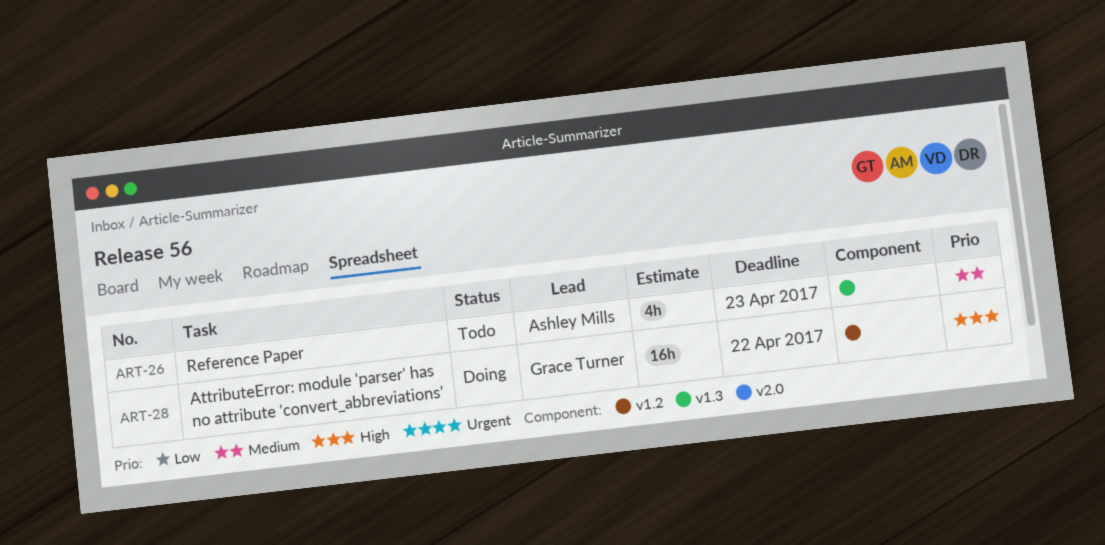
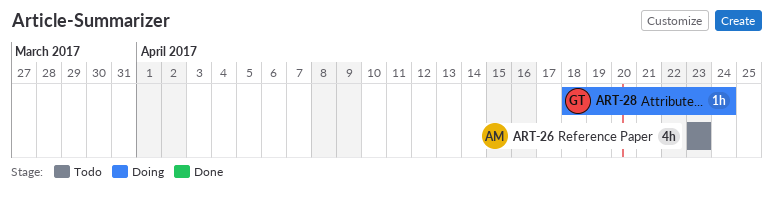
ART-28, estimate: 16h -> 1h
ART-28, due: Apr 22 -> Apr 24

